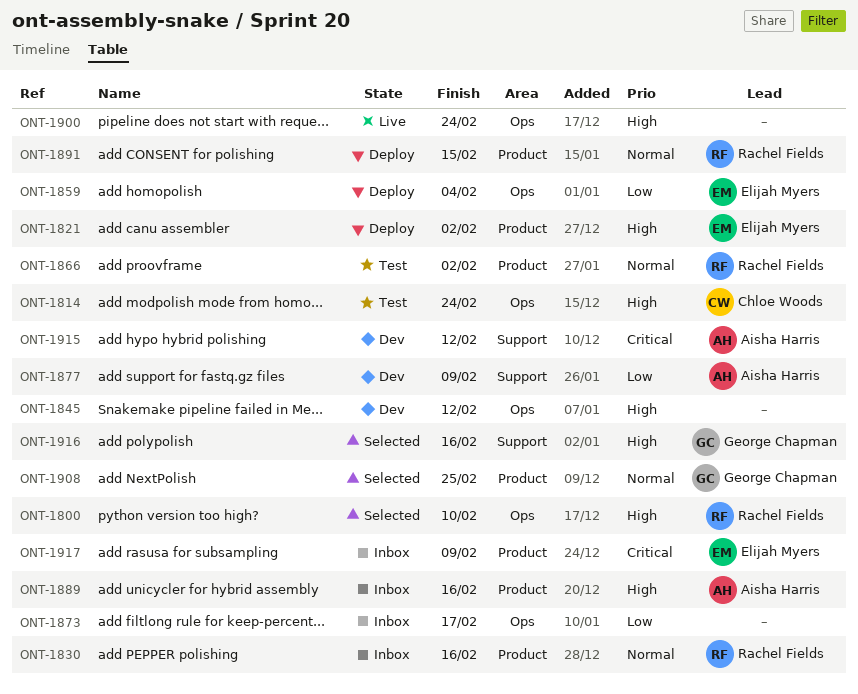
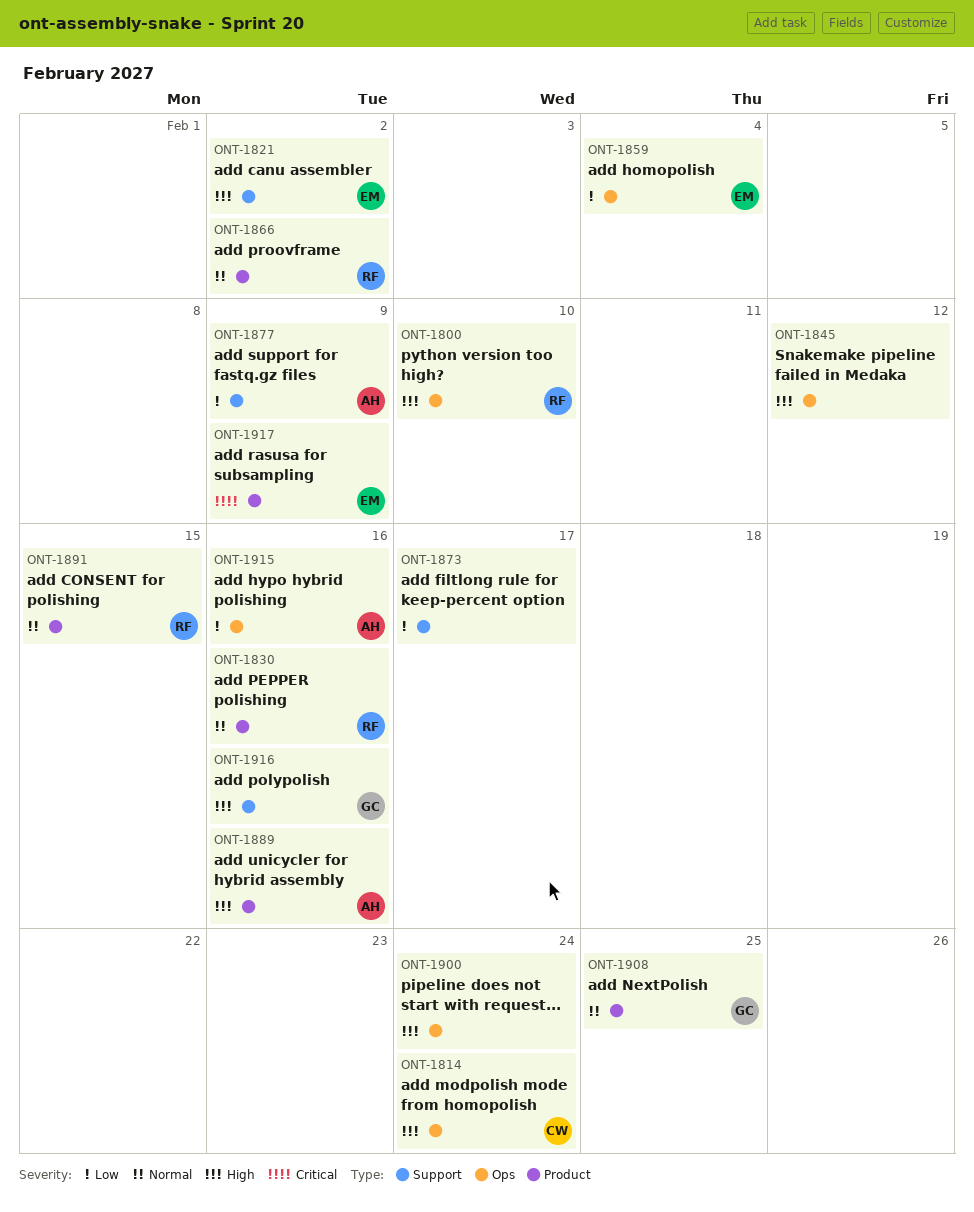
ONT-1821, label: Product -> Support
ONT-1873, label: Ops -> Support
ONT-1915, priority: Critical -> Low
ONT-1915, label: Support -> Ops
ONT-1915, due: Feb 12 -> Feb 16

